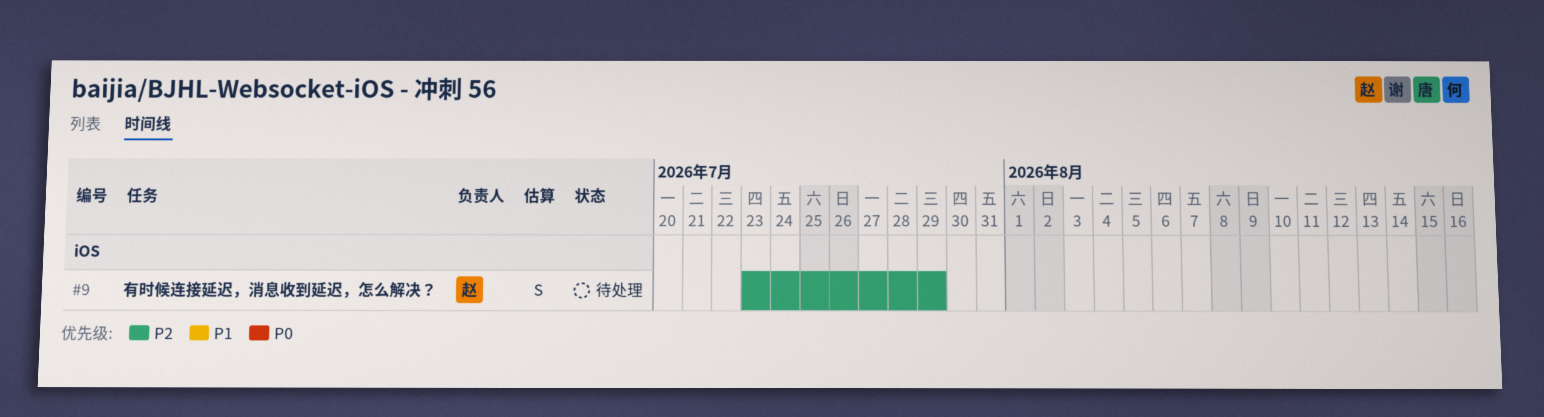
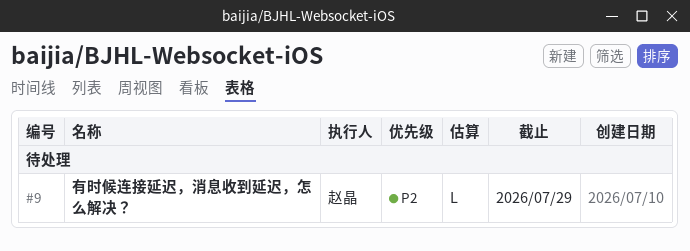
#9, estimate: S -> L

